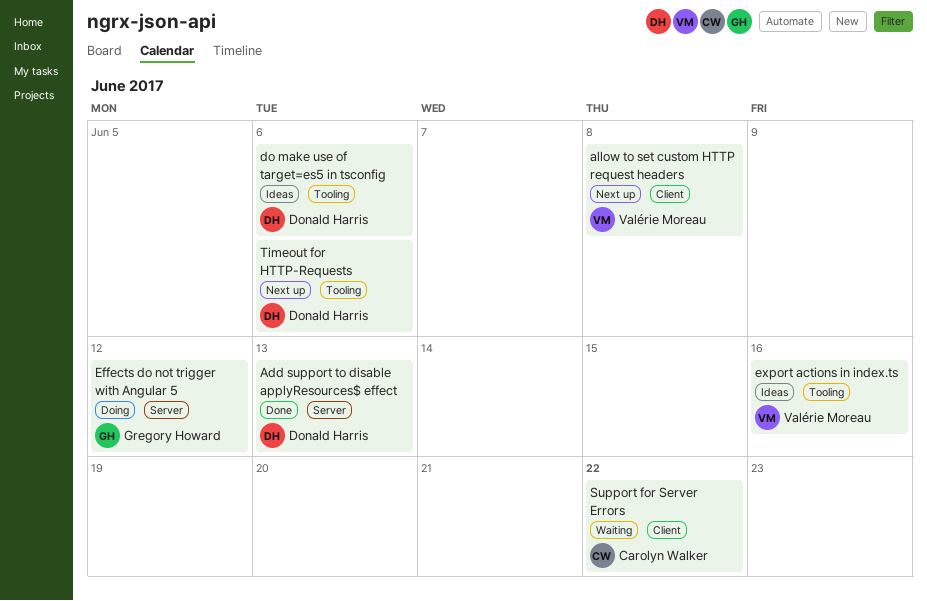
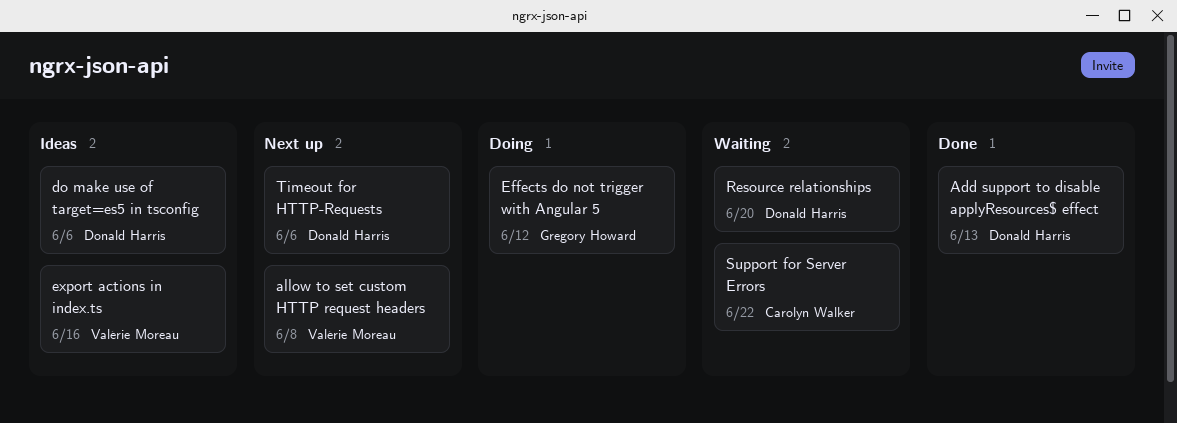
Resource relationships: none -> present

